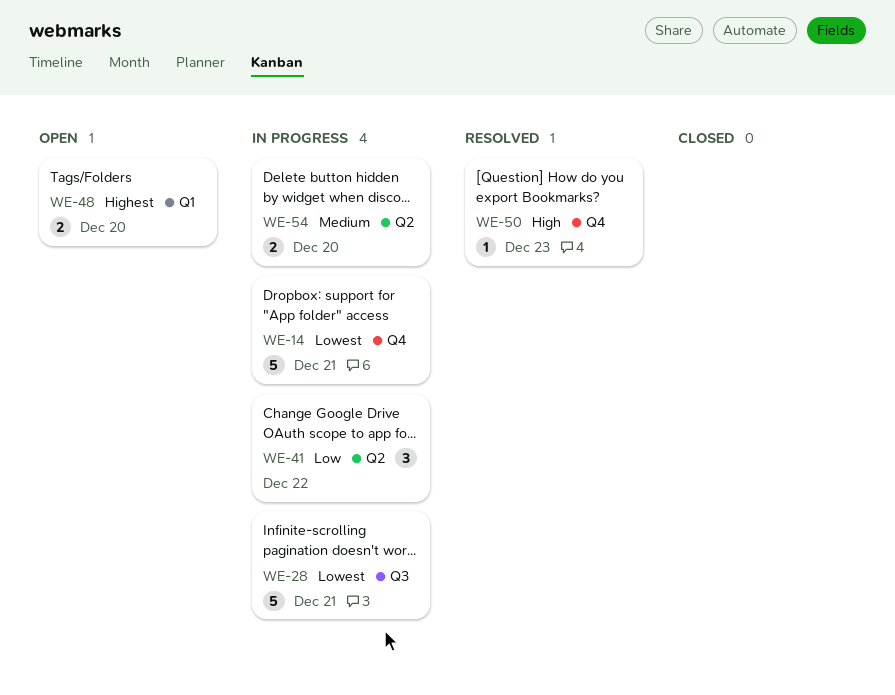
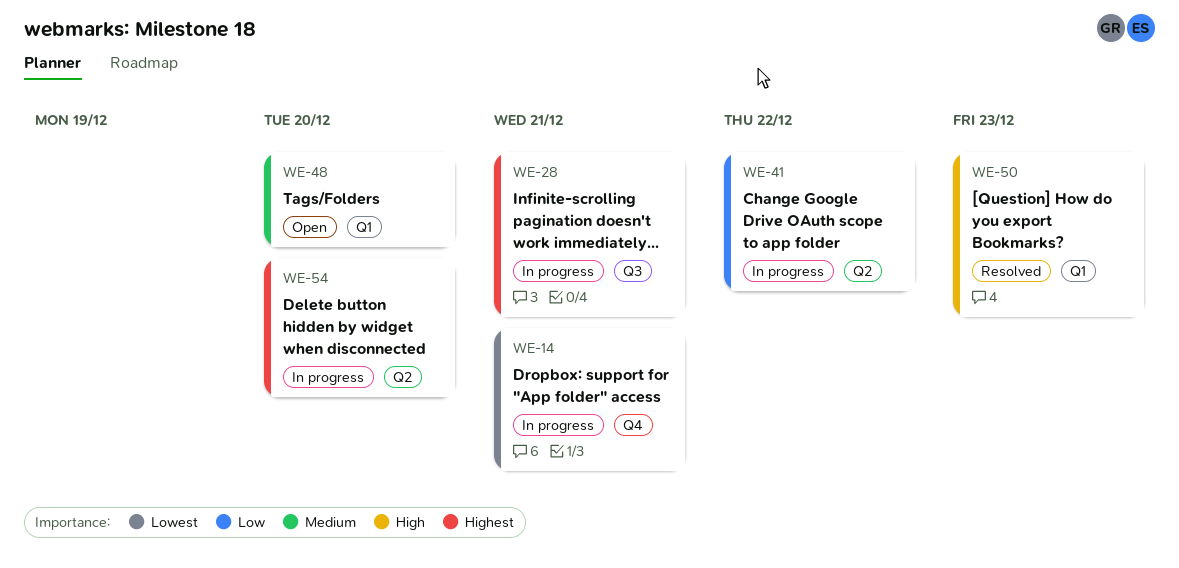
WE-28, priority: Lowest -> Highest
WE-48, priority: Highest -> Medium
WE-50, label: Q4 -> Q1
WE-54, priority: Medium -> Highest

